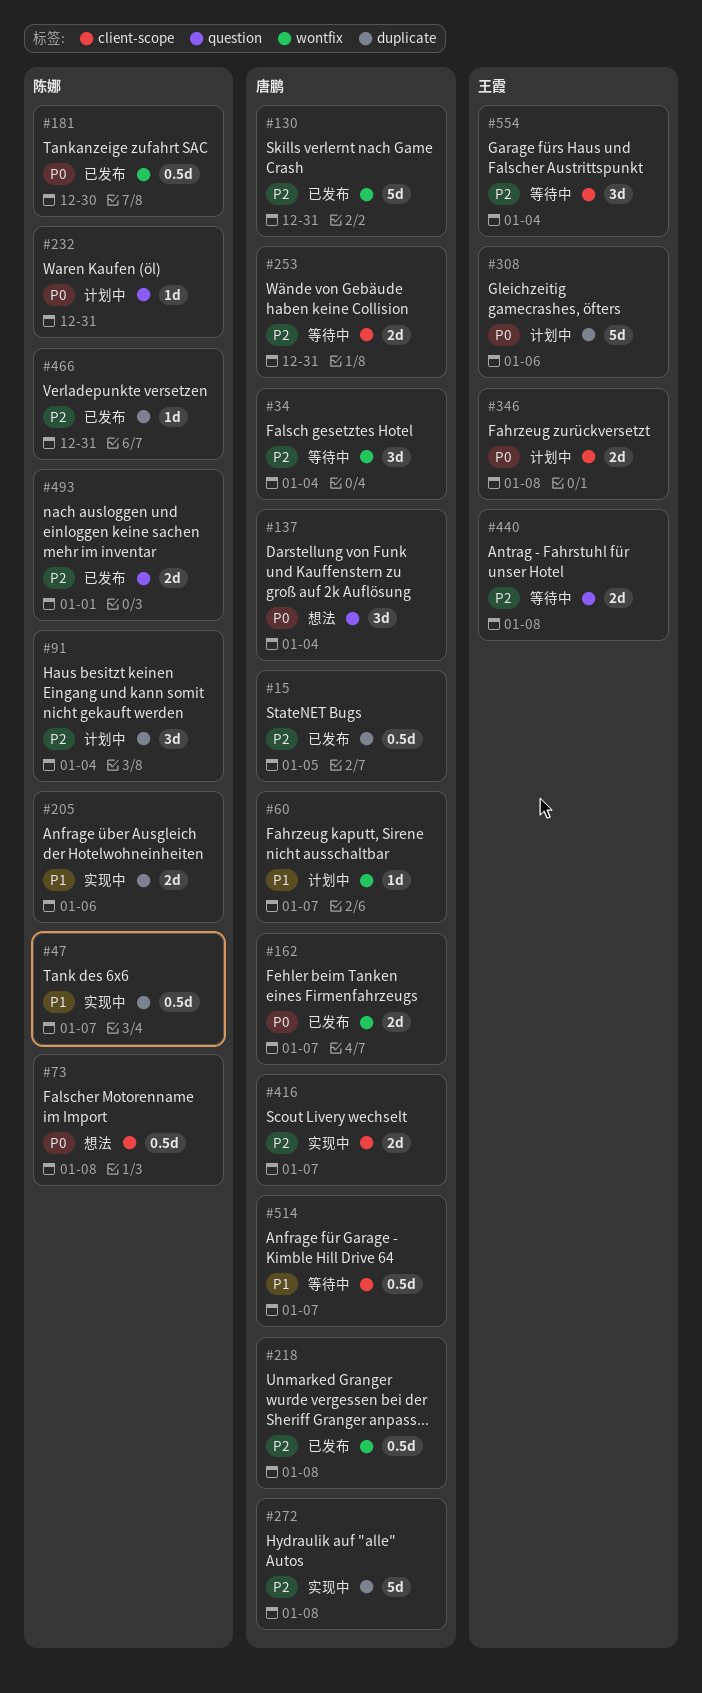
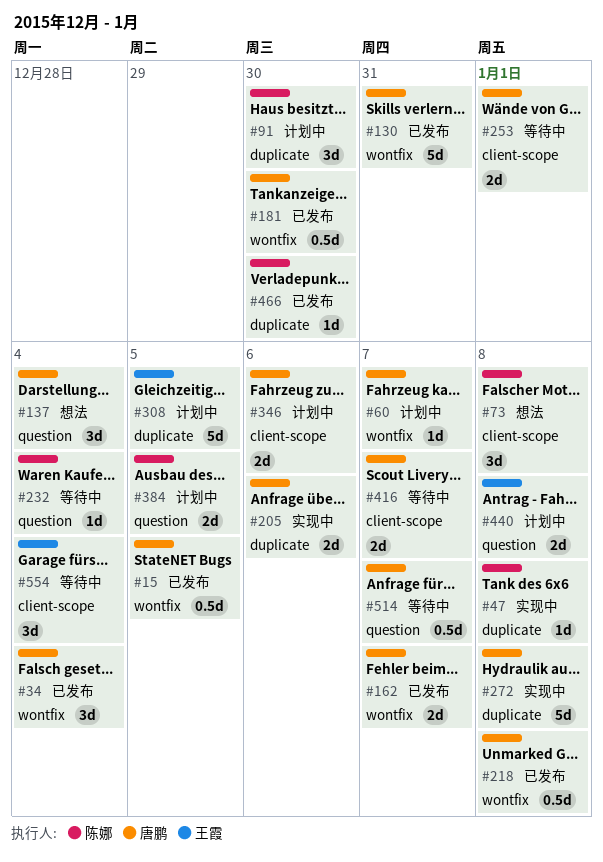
#15, label: duplicate -> wontfix
#34, status: 等待中 -> 已发布
#47, estimate: 0.5d -> 1d
#47, due: Jan 7 -> Jan 8
#73, estimate: 0.5d -> 3d
#91, due: Jan 4 -> Dec 30
#181, owner: 陈娜 -> 唐鹏
#205, owner: 陈娜 -> 唐鹏
#232, status: 计划中 -> 等待中
#232, due: Dec 31 -> Jan 4
#253, due: Dec 31 -> Jan 1
#308, due: Jan 6 -> Jan 5
#346, owner: 王霞 -> 唐鹏
#346, due: Jan 8 -> Jan 6
#384: none -> present
#416, status: 实现中 -> 等待中
#440, status: 等待中 -> 计划中
#466, due: Dec 31 -> Dec 30
#493: present -> none
#514, label: client-scope -> question

